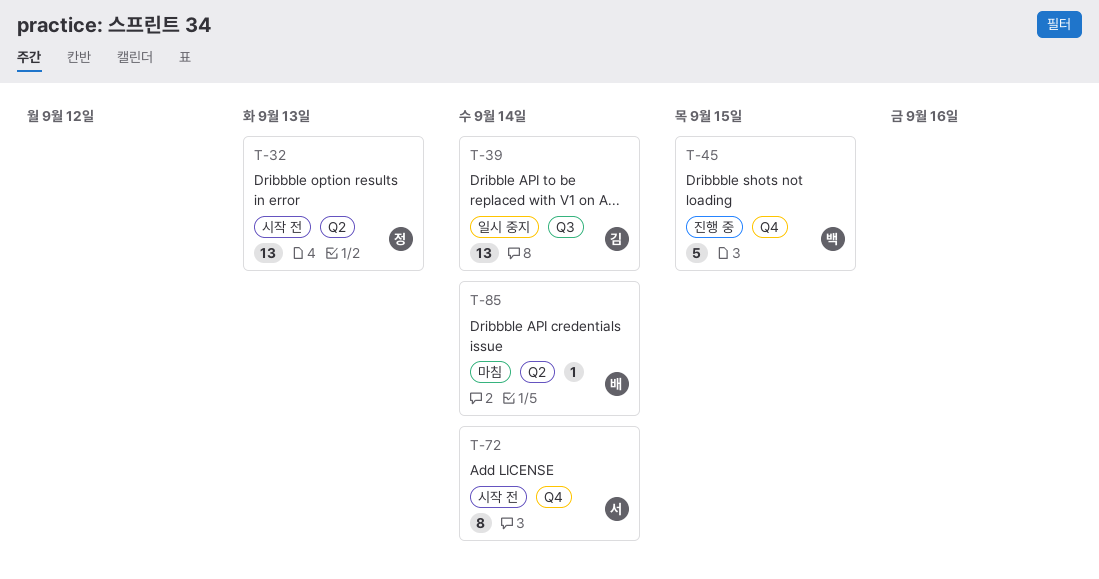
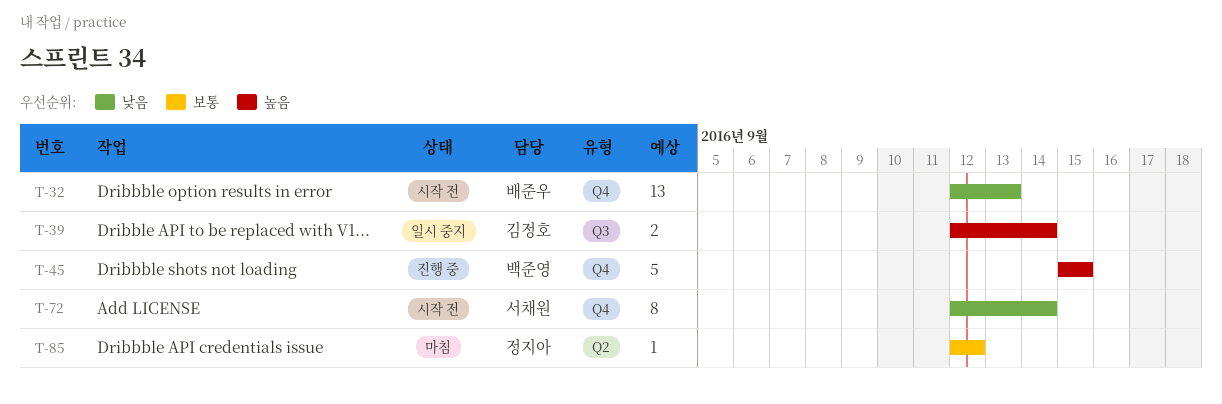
T-32, owner: 정지아 -> 배준우
T-32, label: Q2 -> Q4
T-39, estimate: 13 -> 2
T-85, owner: 배준우 -> 정지아
T-85, due: Sep 14 -> Sep 12

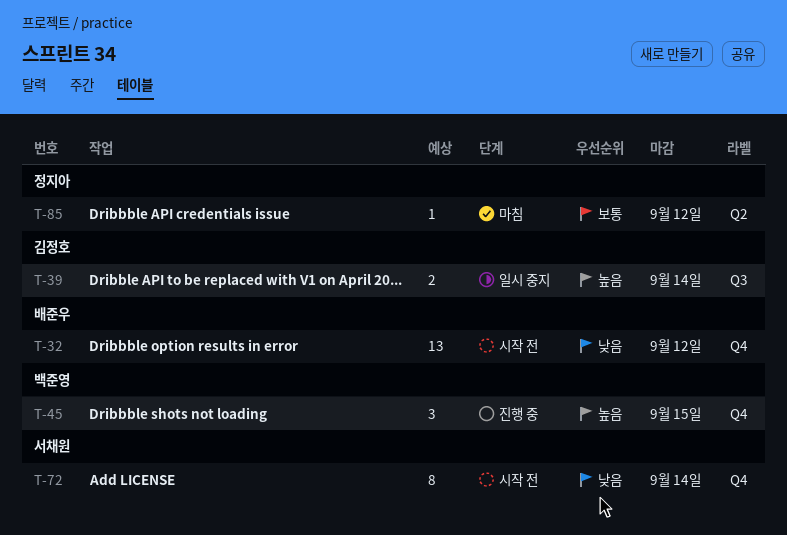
T-32, due: Sep 13 -> Sep 12
T-45, estimate: 5 -> 3

